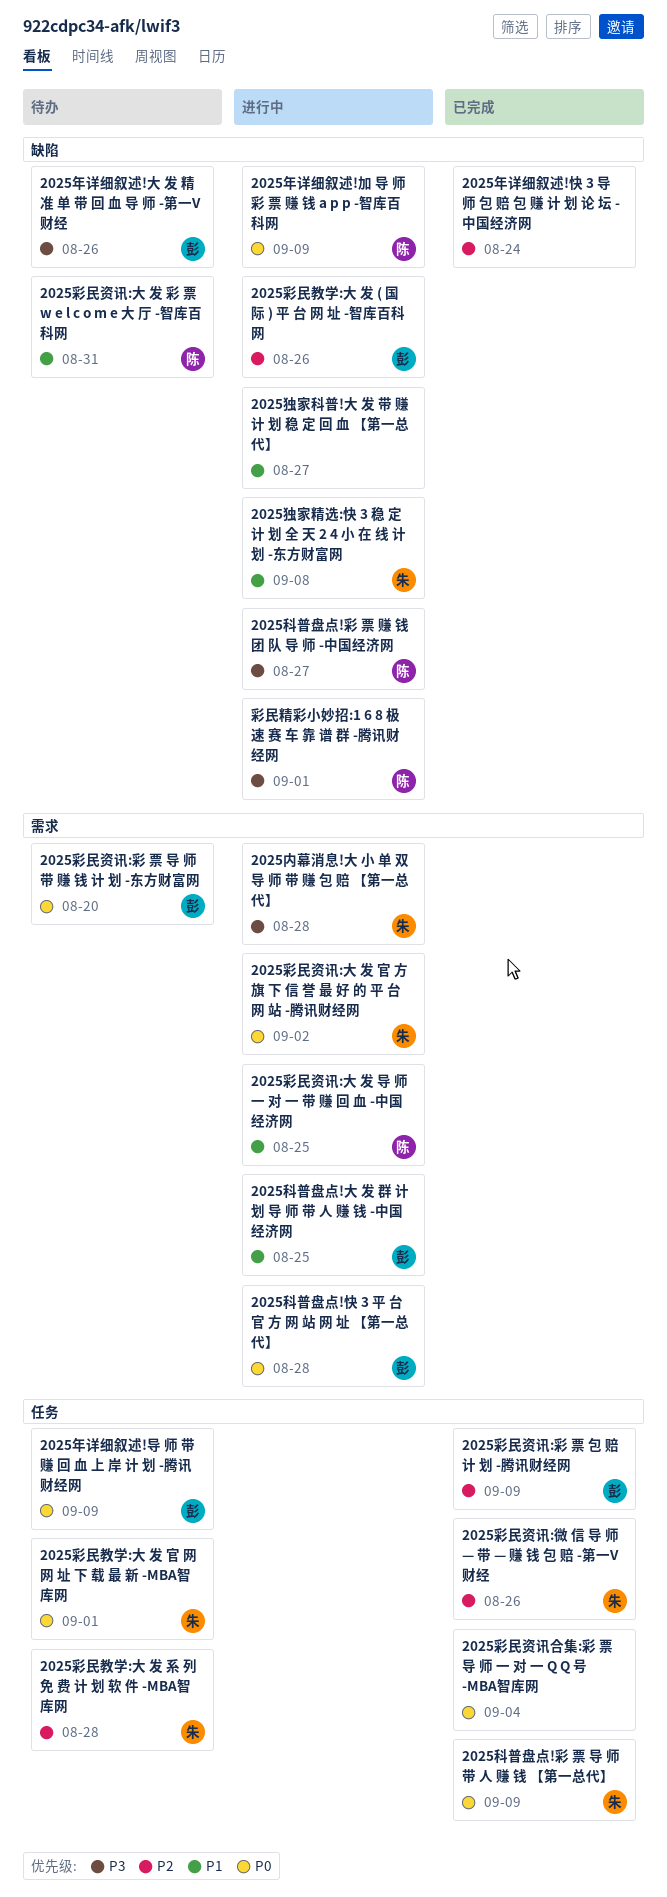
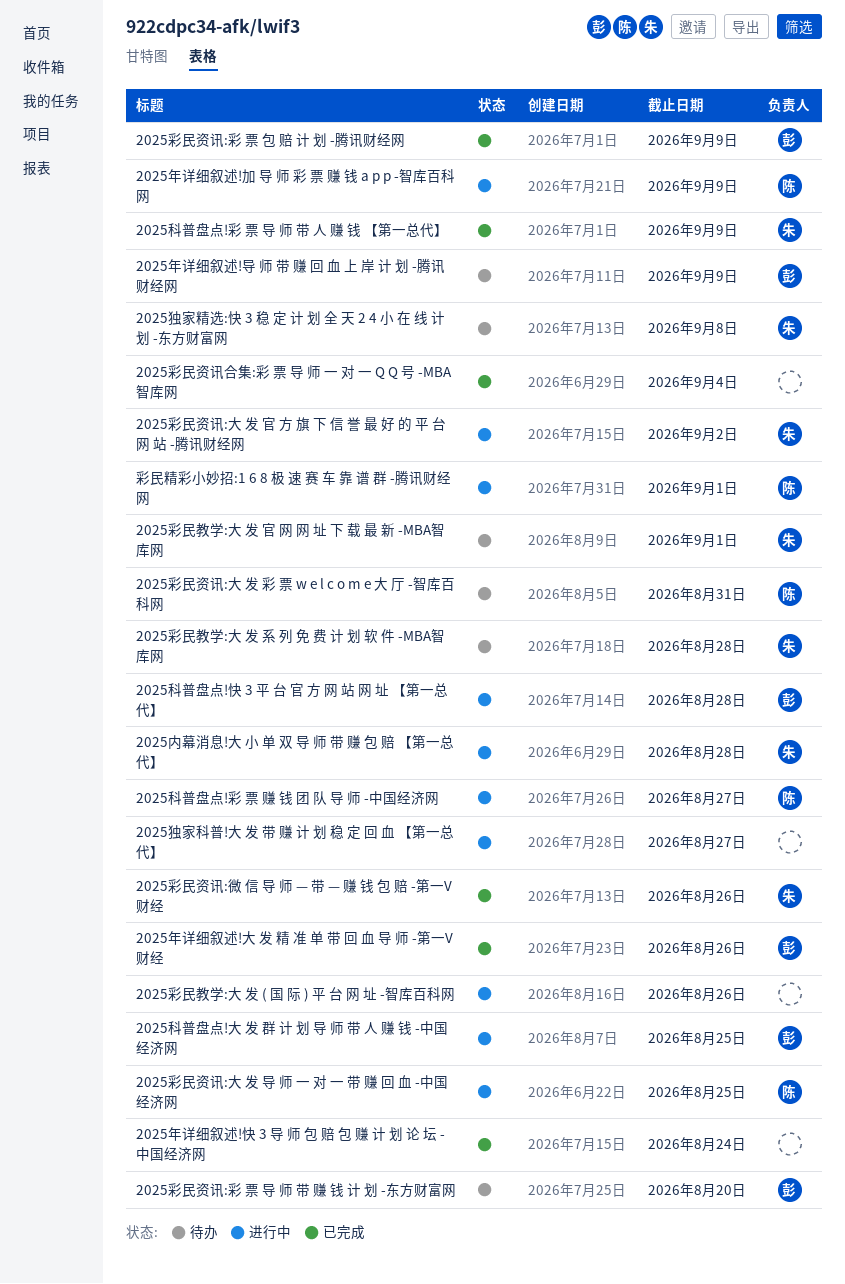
2025年详细叙述!大 发 精 准 单 带 回 血 导 师 -第一V财经, status: 待办 -> 已完成
2025彩民教学:大 发 ( 国 际 ) 平 台 网 址 -智库百科网, owner: 彭 -> none
2025独家精选:快 3 稳 定 计 划 全 天 2 4 小 在 线 计 划 -东方财富网, status: 进行中 -> 待办

